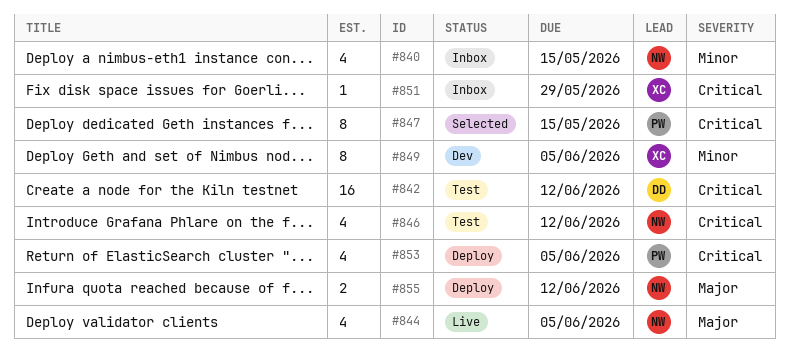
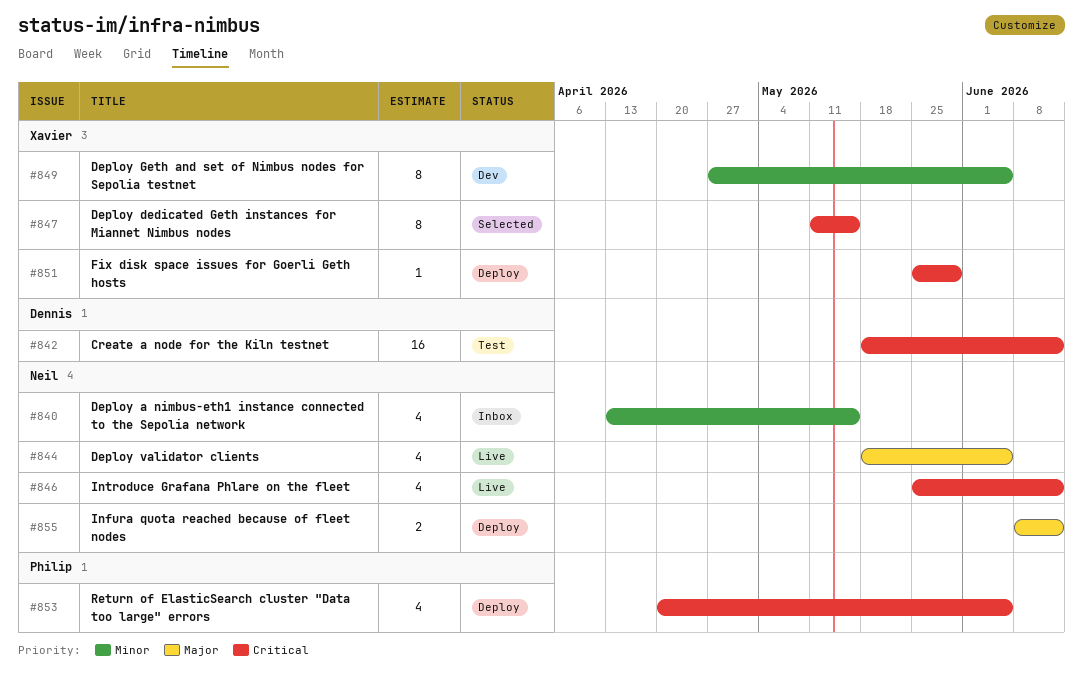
#846, status: Test -> Live
#847, owner: Philip -> Xavier
#851, status: Inbox -> Deploy

